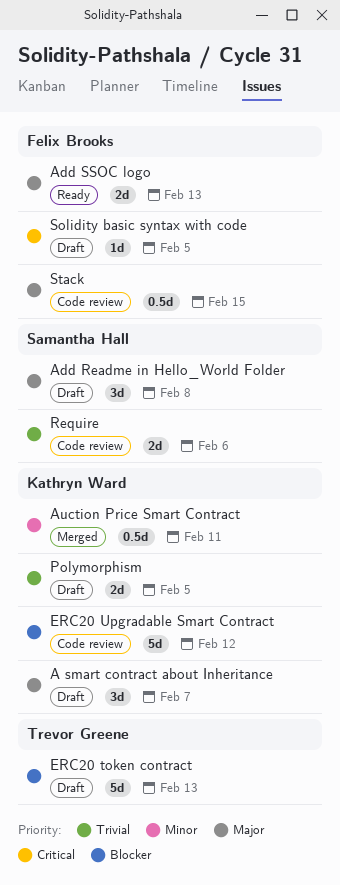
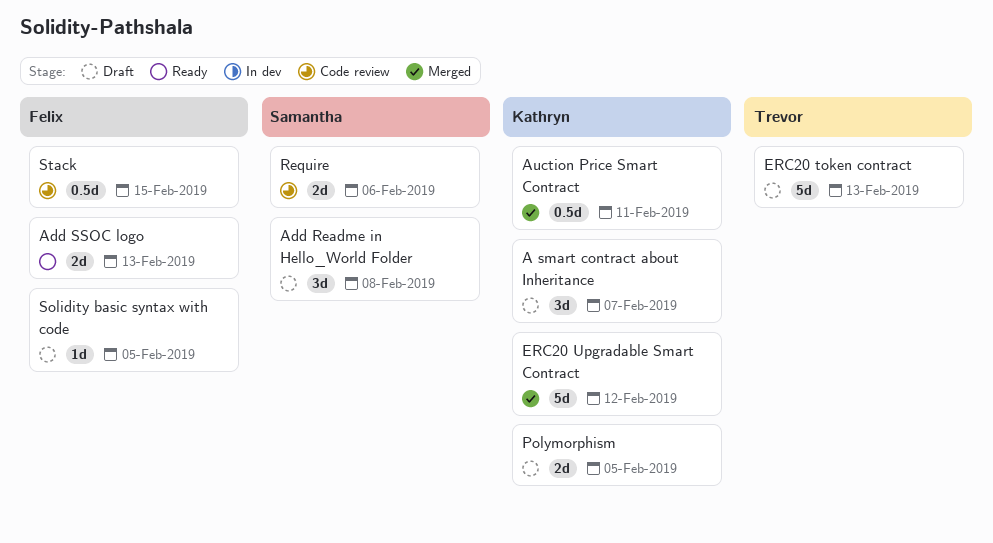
ERC20 Upgradable Smart Contract, status: Code review -> Merged

